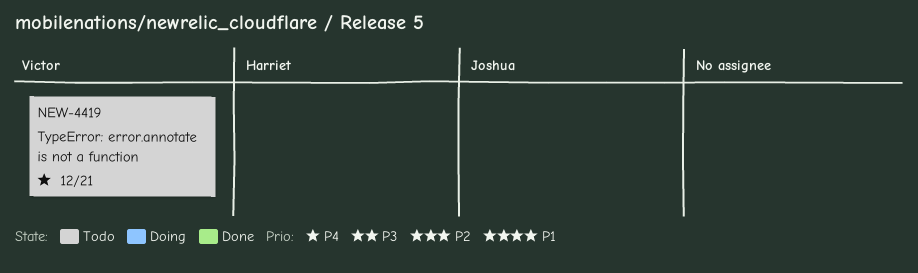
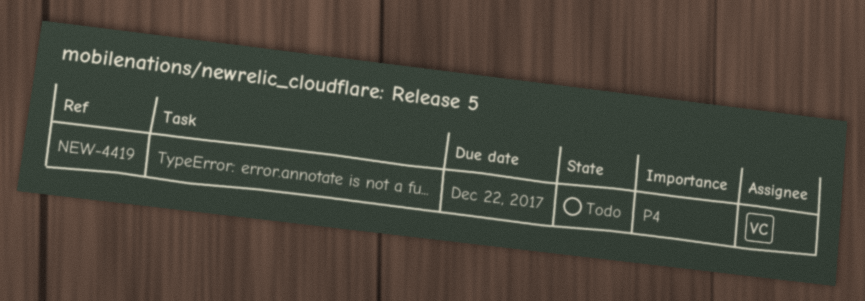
NEW-4419, due: Dec 21 -> Dec 22

